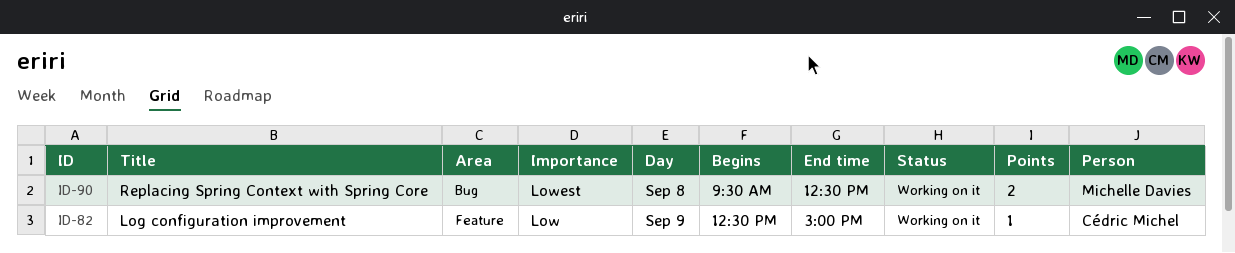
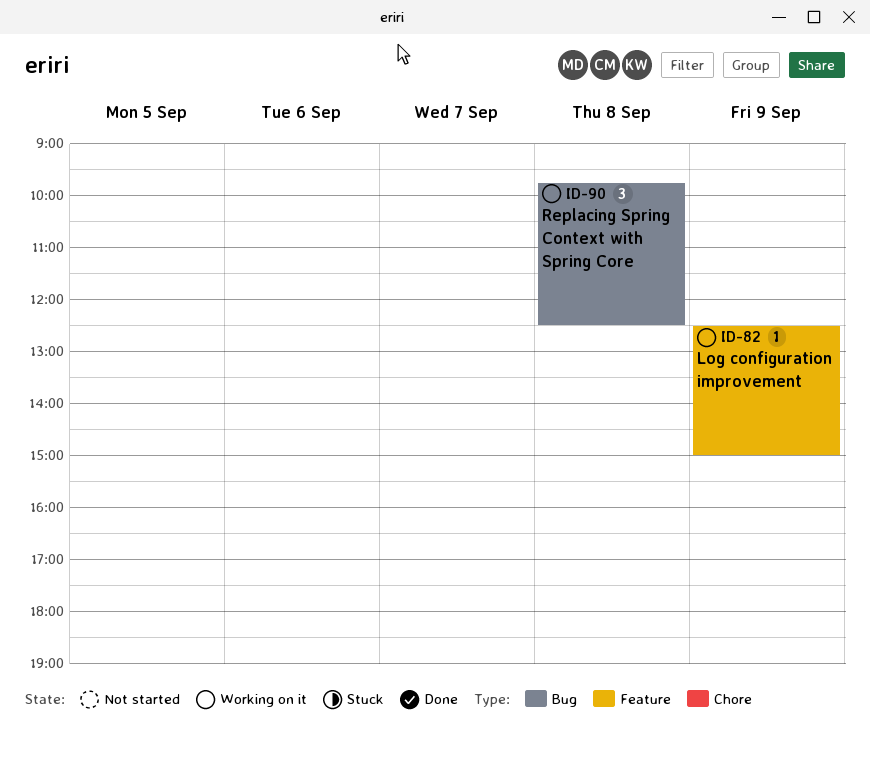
ID-90, estimate: 2 -> 3
ID-90, begins: 09:30 -> 09:45

